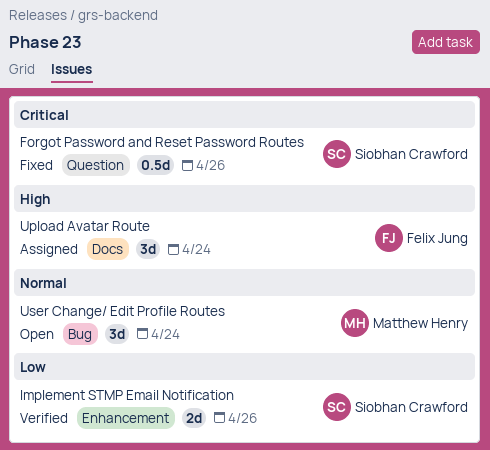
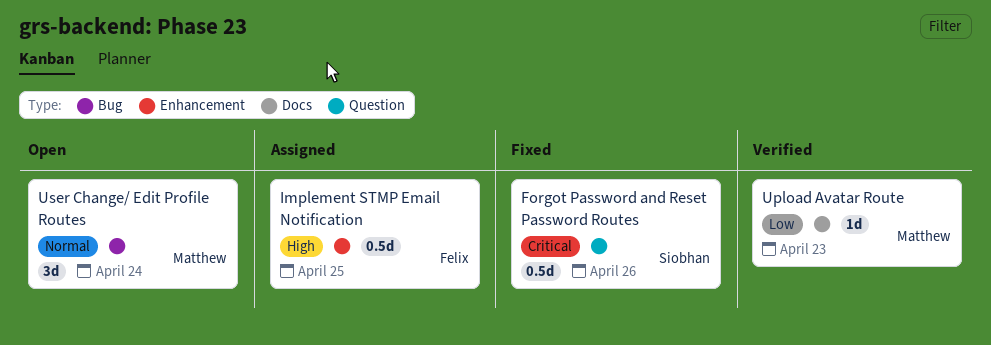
Implement STMP Email Notification, status: Verified -> Assigned
Implement STMP Email Notification, owner: Siobhan Crawford -> Felix Jung
Implement STMP Email Notification, priority: Low -> High
Implement STMP Email Notification, estimate: 2d -> 0.5d
Implement STMP Email Notification, due: Apr 26 -> Apr 25
Upload Avatar Route, status: Assigned -> Verified
Upload Avatar Route, owner: Felix Jung -> Matthew Henry
Upload Avatar Route, priority: High -> Low
Upload Avatar Route, estimate: 3d -> 1d
Upload Avatar Route, due: Apr 24 -> Apr 23

